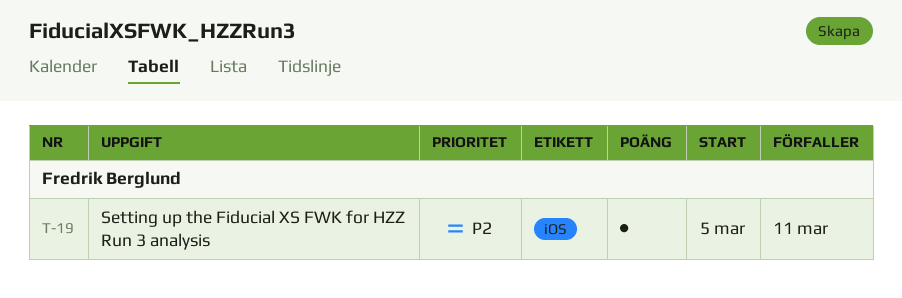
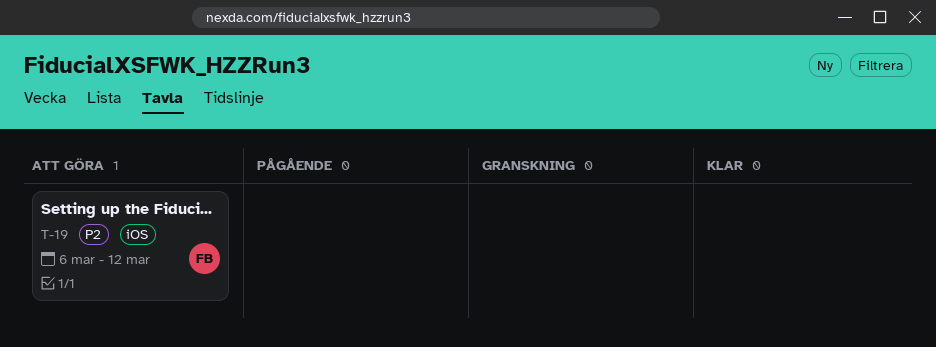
T-19, start: Mar 5 -> Mar 6
T-19, due: Mar 11 -> Mar 12

